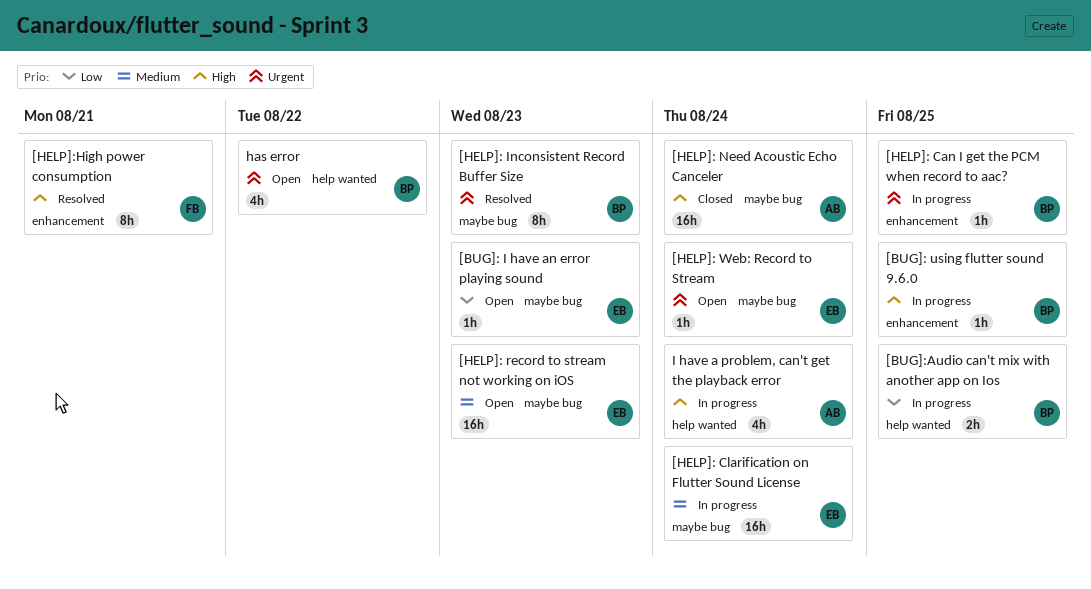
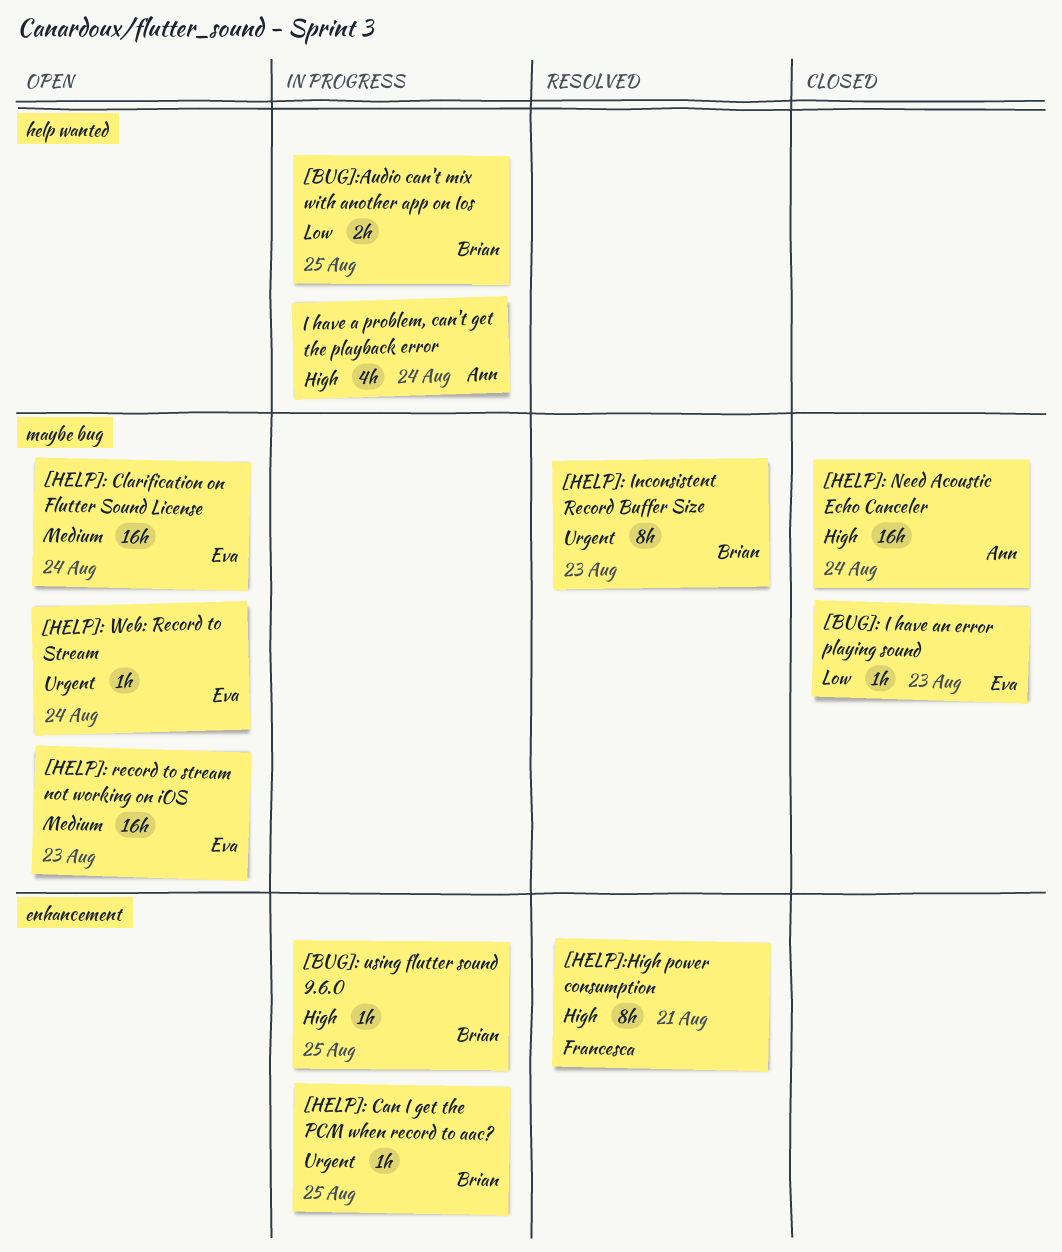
[BUG]: I have an error playing sound, status: Open -> Closed
[HELP]: Clarification on Flutter Sound License, status: In progress -> Open
has error: present -> none

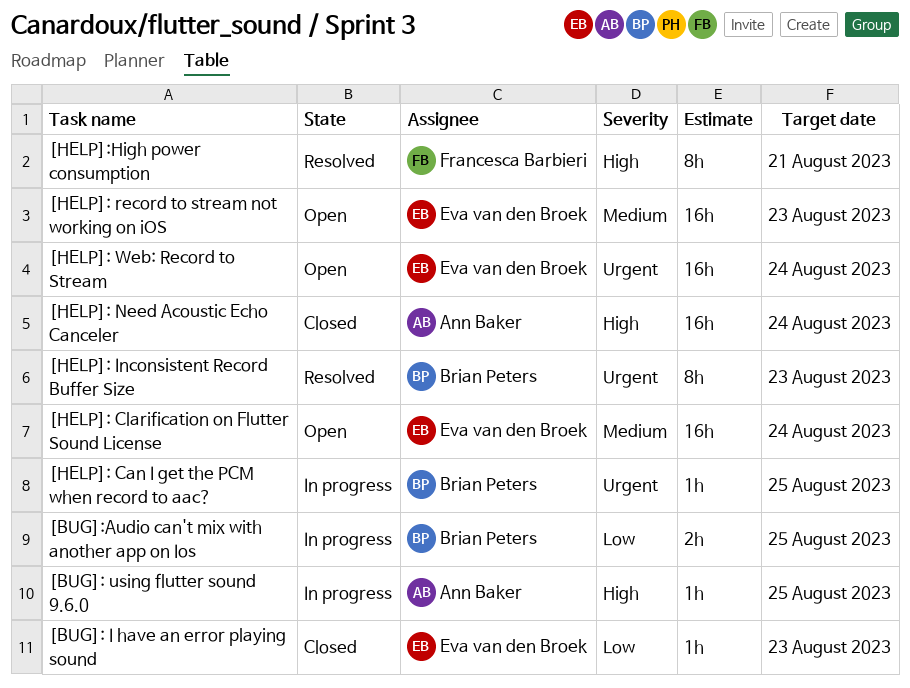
[BUG]: using flutter sound 9.6.0, owner: Brian Peters -> Ann Baker
[HELP]: Web: Record to Stream, estimate: 1h -> 16h
I have a problem, can't get the playback error: present -> none

